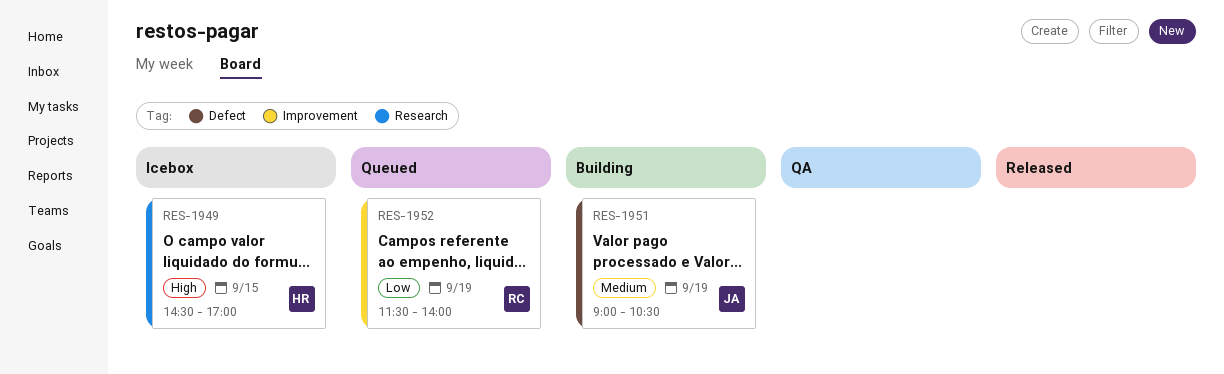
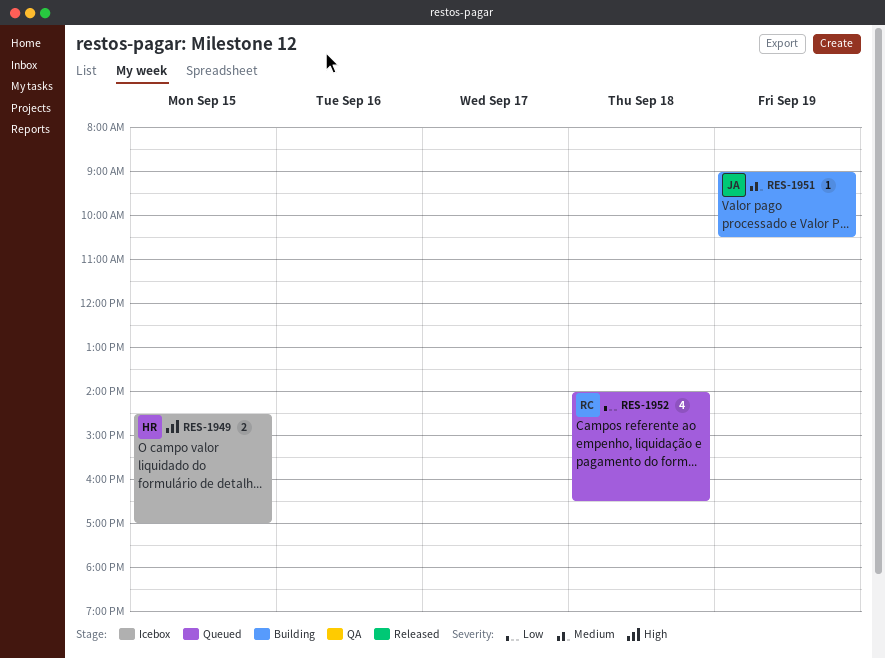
RES-1952, day: Sep 19 -> Sep 18
RES-1952, begins: 11:30 -> 14:00
RES-1952, ends: 14:00 -> 16:30

